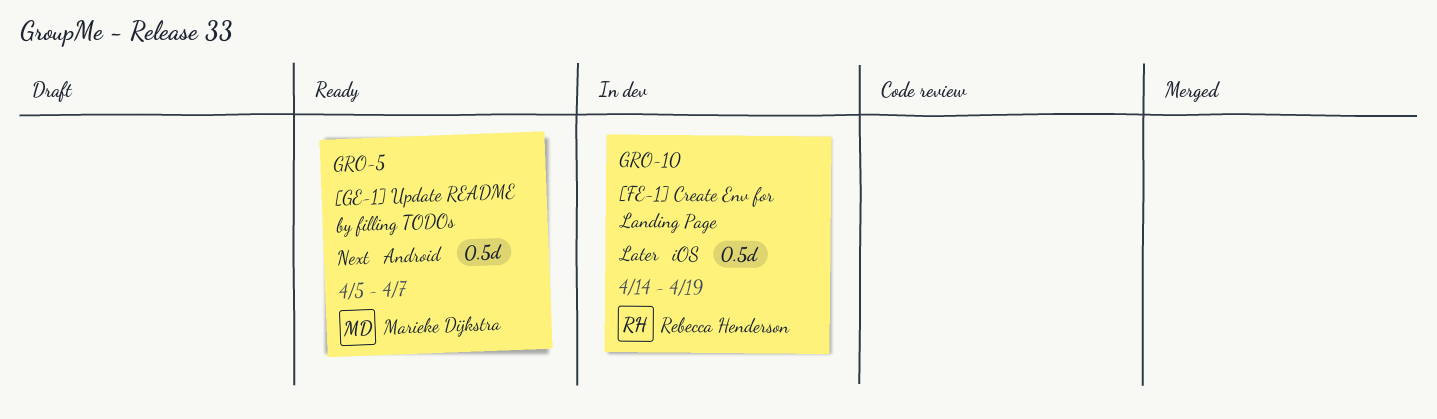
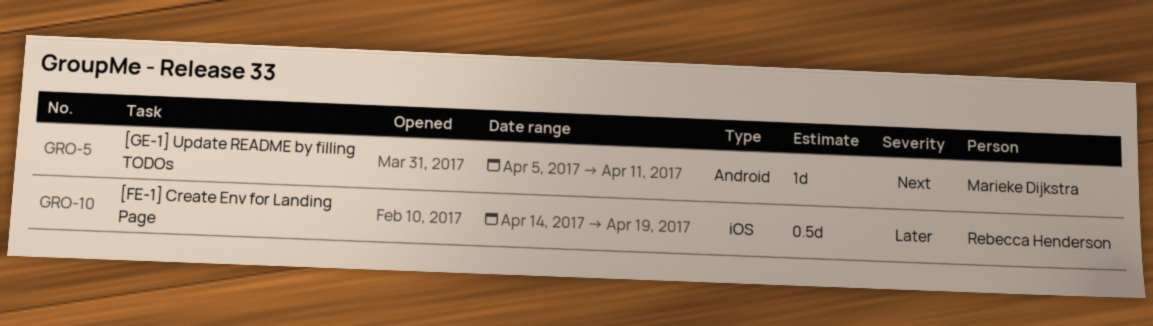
GRO-5, estimate: 0.5d -> 1d
GRO-5, due: Apr 7 -> Apr 11

